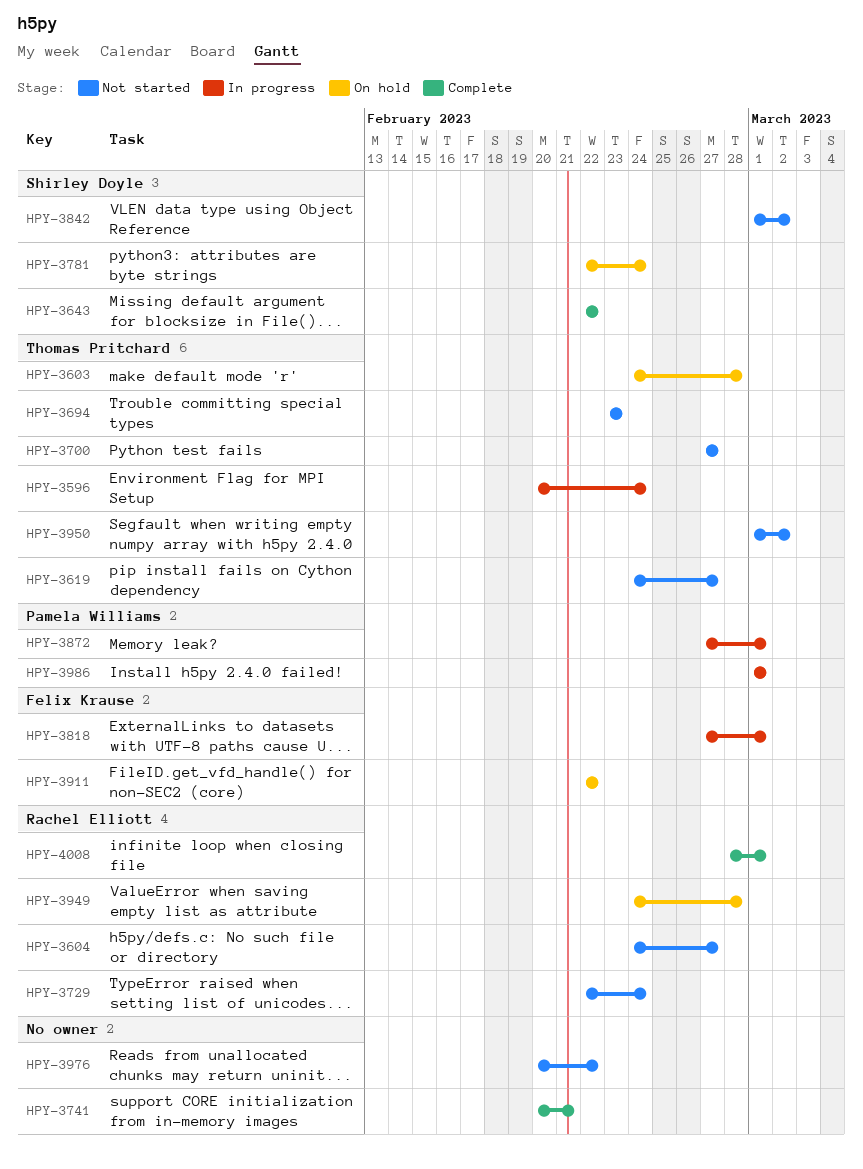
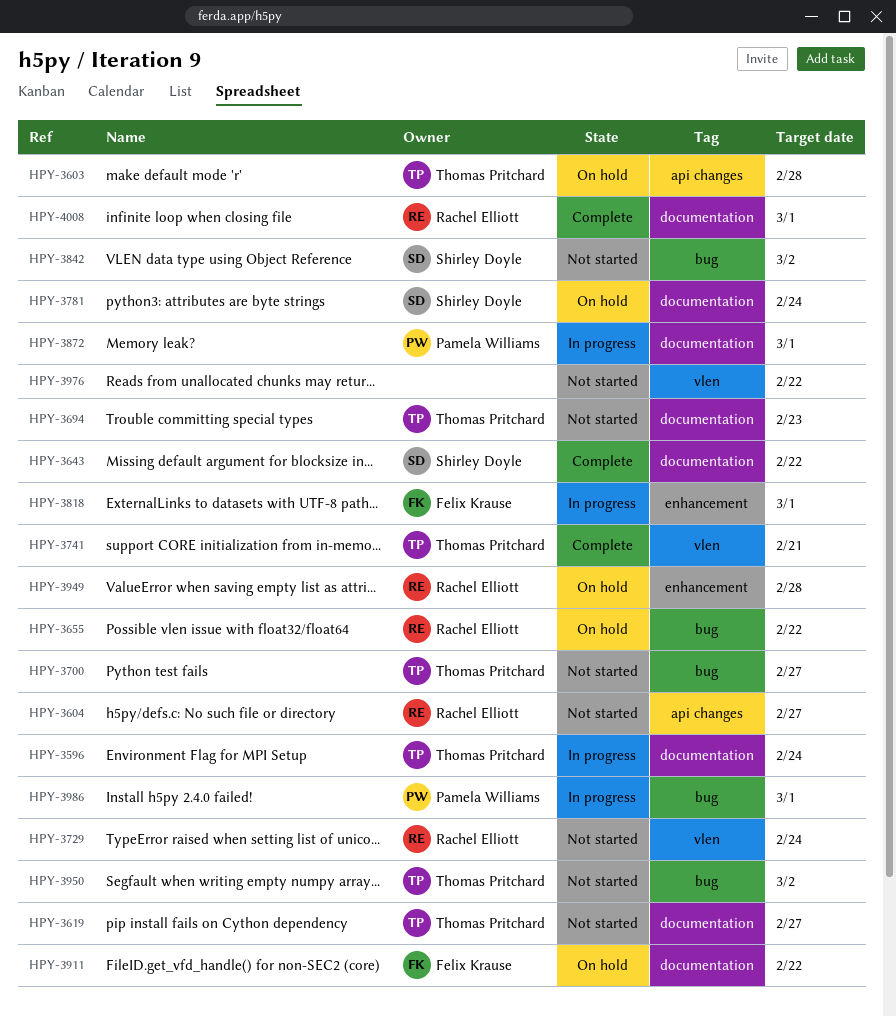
HPY-3655: none -> present
HPY-3741, owner: none -> Thomas Pritchard

